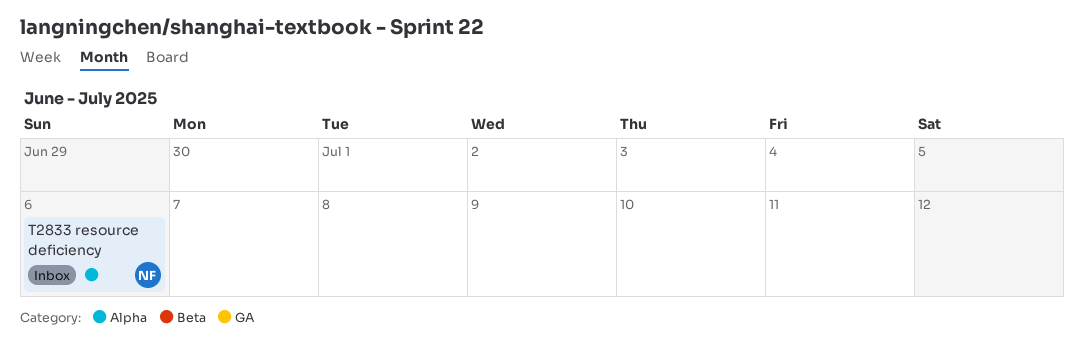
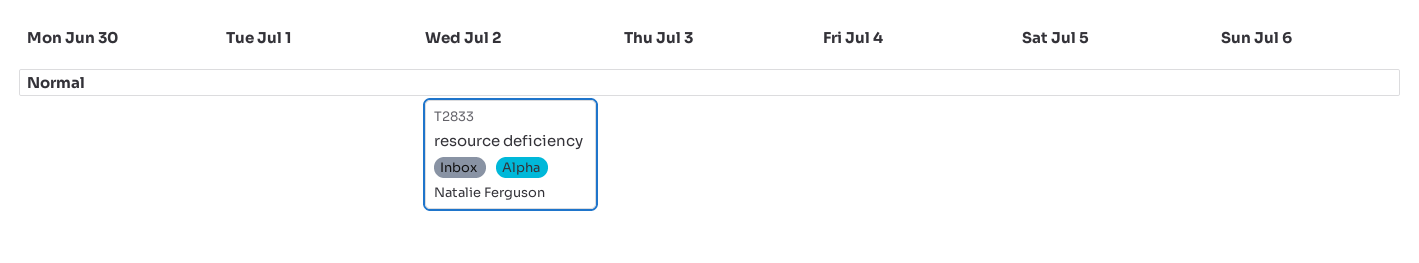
T2833, due: Jul 6 -> Jul 2

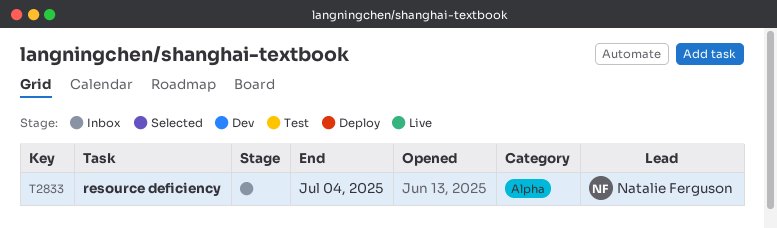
T2833, due: Jul 2 -> Jul 4

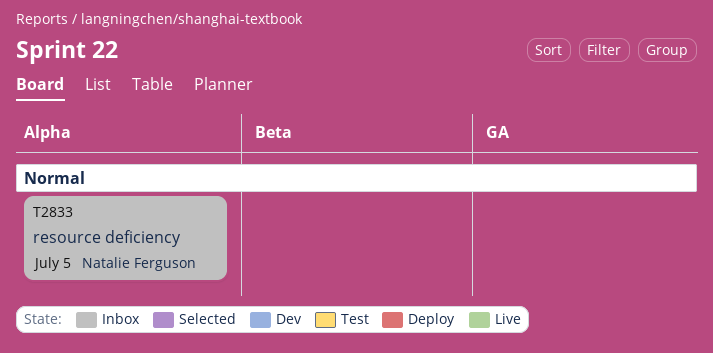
T2833, due: Jul 4 -> Jul 5

